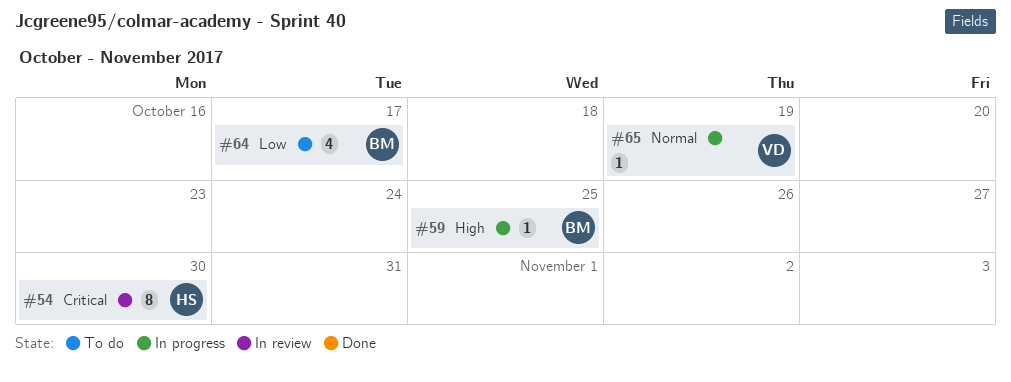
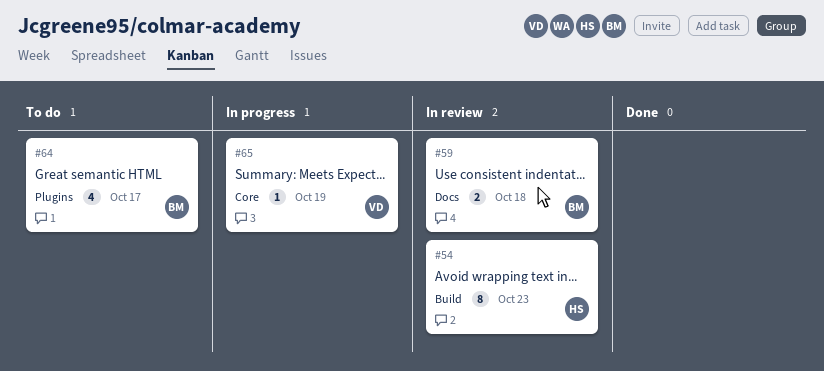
#54, due: Oct 30 -> Oct 23
#59, status: In progress -> In review
#59, estimate: 1 -> 2
#59, due: Oct 25 -> Oct 18

